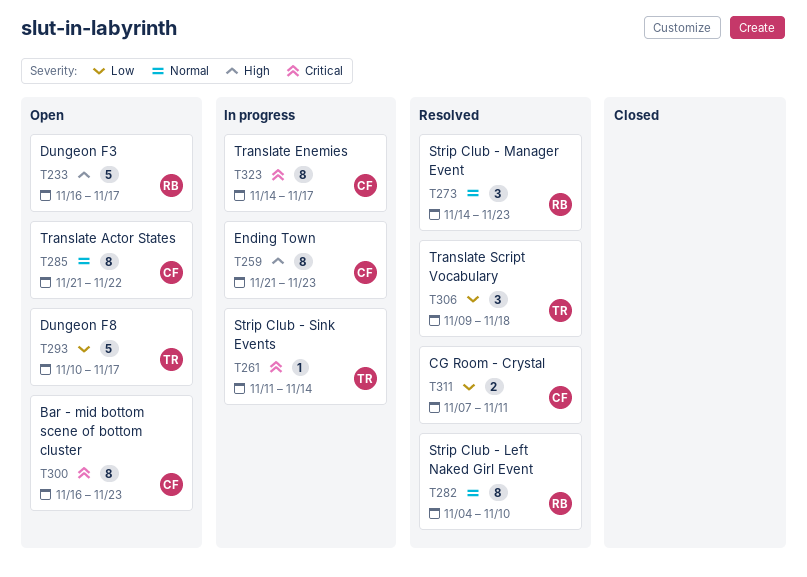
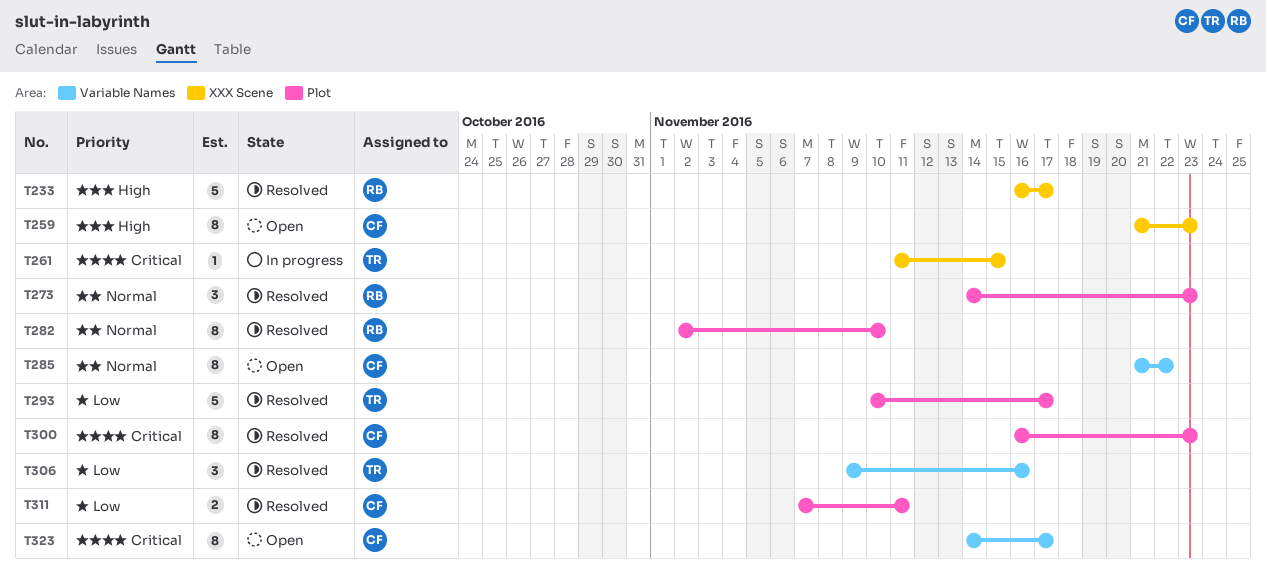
T233, status: Open -> Resolved
T259, status: In progress -> Open
T261, due: Nov 14 -> Nov 15
T282, start: Nov 4 -> Nov 2
T293, status: Open -> Resolved
T300, status: Open -> Resolved
T306, due: Nov 18 -> Nov 16
T323, status: In progress -> Open

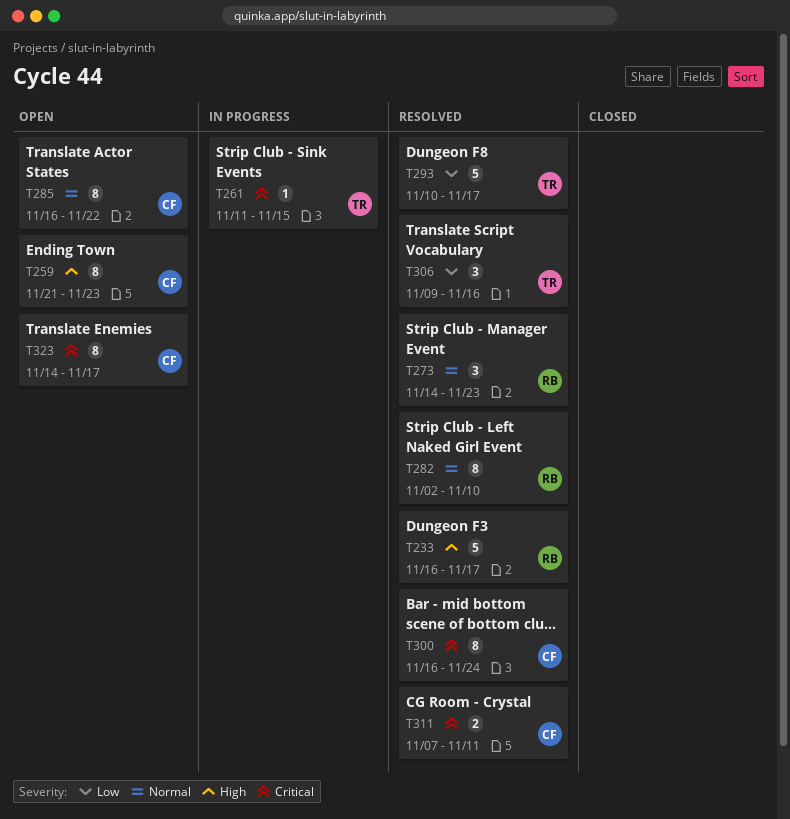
T285, start: Nov 21 -> Nov 16
T300, due: Nov 23 -> Nov 24
T311, priority: Low -> Critical

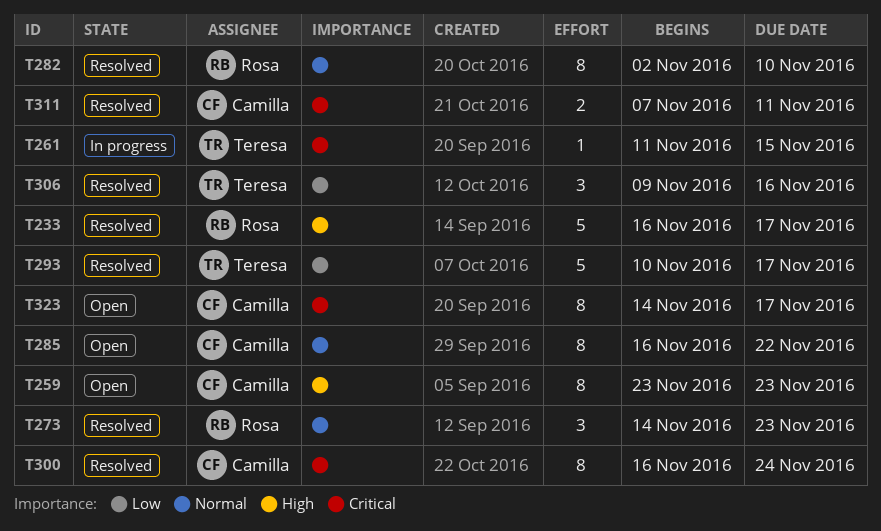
T259, start: Nov 21 -> Nov 23

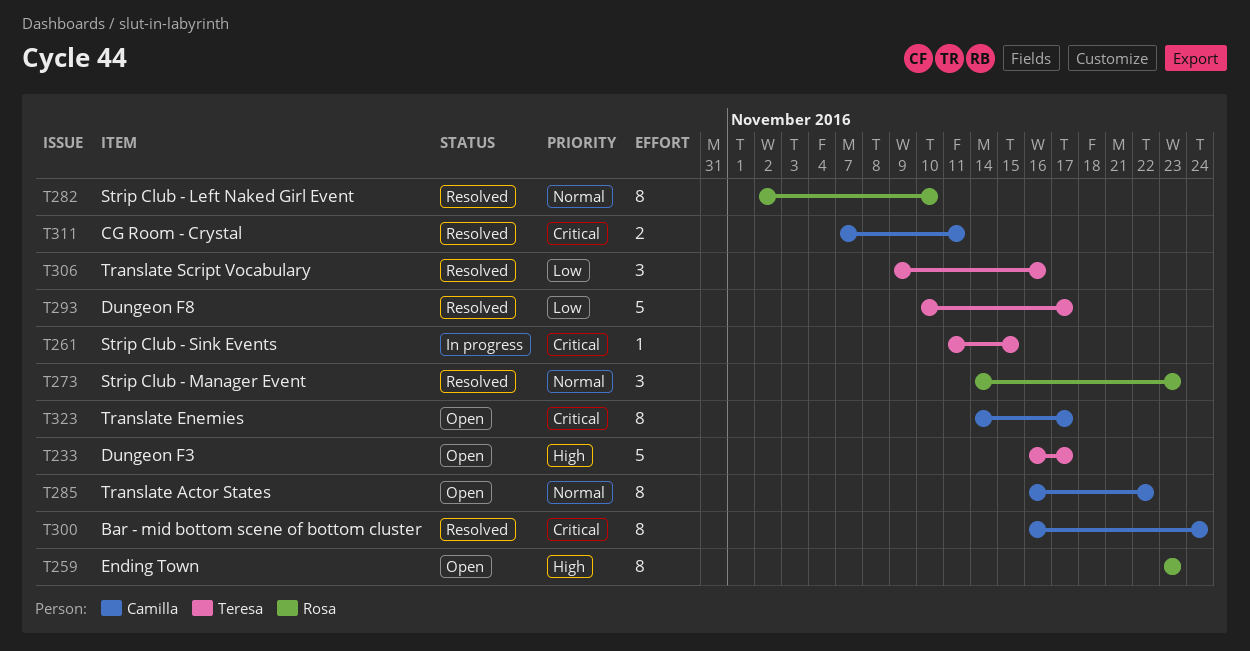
T233, status: Resolved -> Open
T233, owner: Rosa -> Teresa
T259, owner: Camilla -> Rosa

